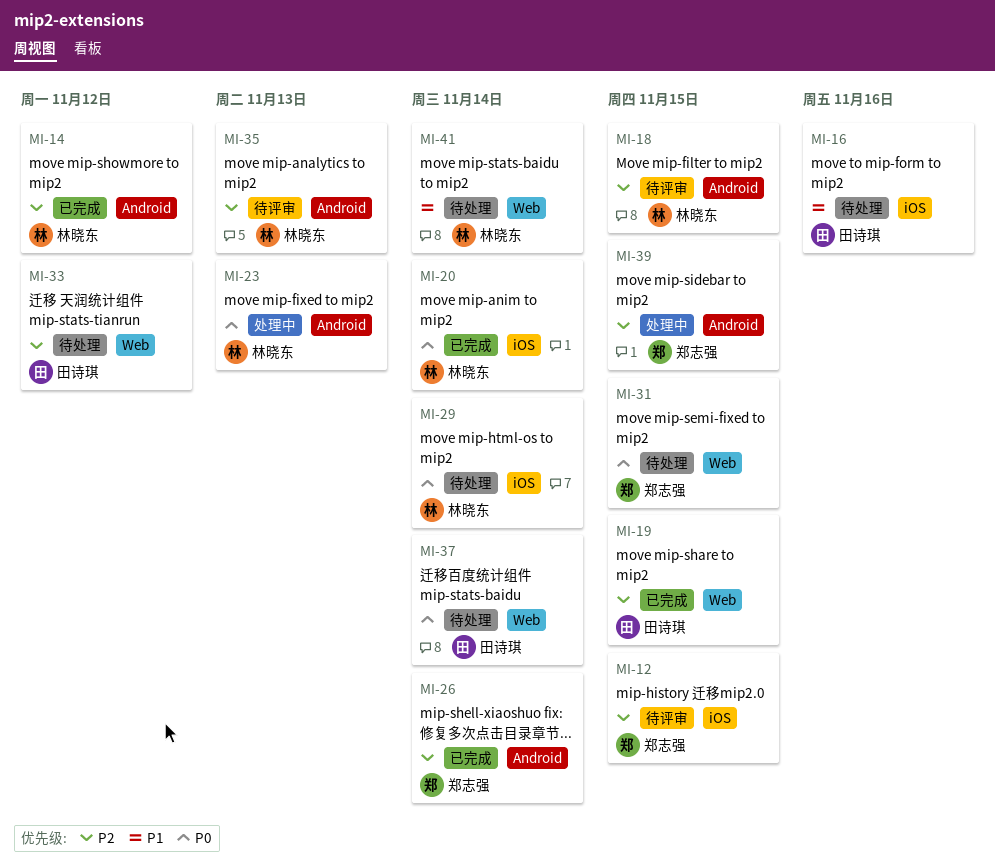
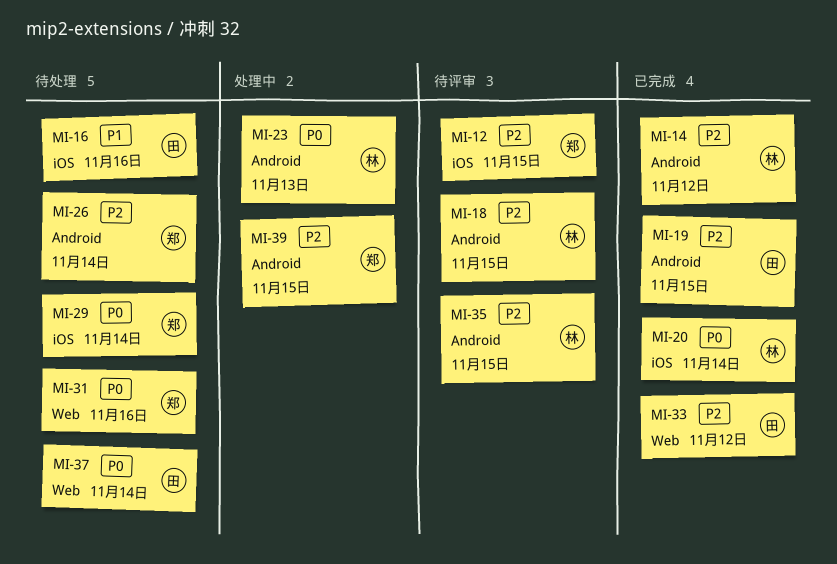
MI-19, label: Web -> Android
MI-26, status: 已完成 -> 待处理
MI-29, owner: 林晓东 -> 郑志强
MI-31, due: Nov 15 -> Nov 16
MI-33, status: 待处理 -> 已完成
MI-35, due: Nov 13 -> Nov 15
MI-41: present -> none

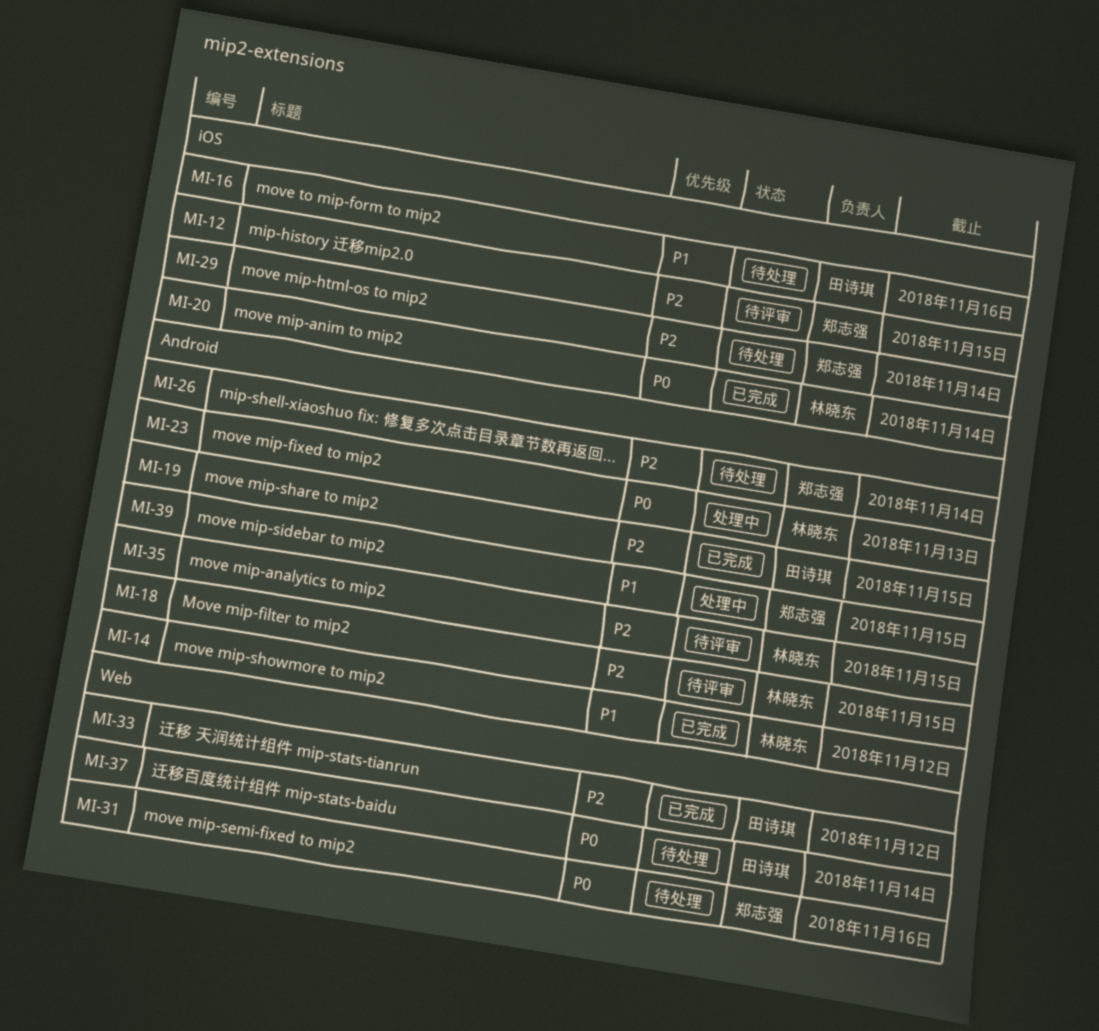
MI-14, priority: P2 -> P1
MI-29, priority: P0 -> P2
MI-39, priority: P2 -> P1

